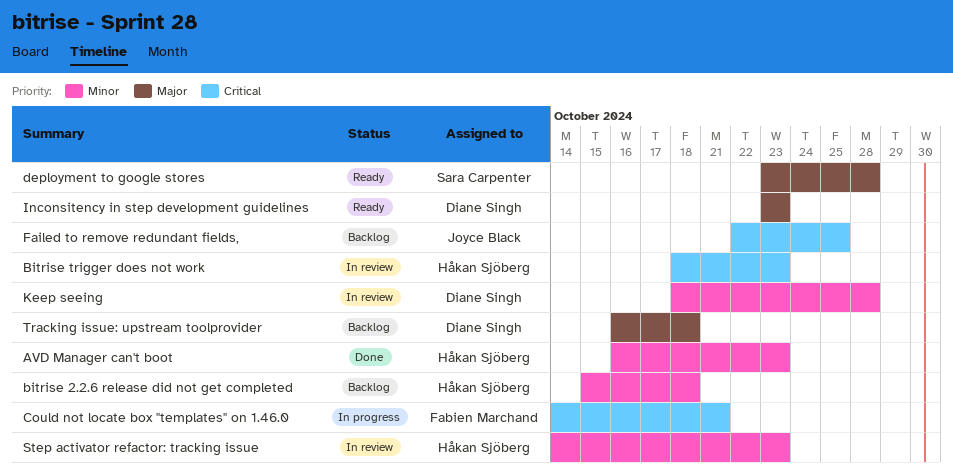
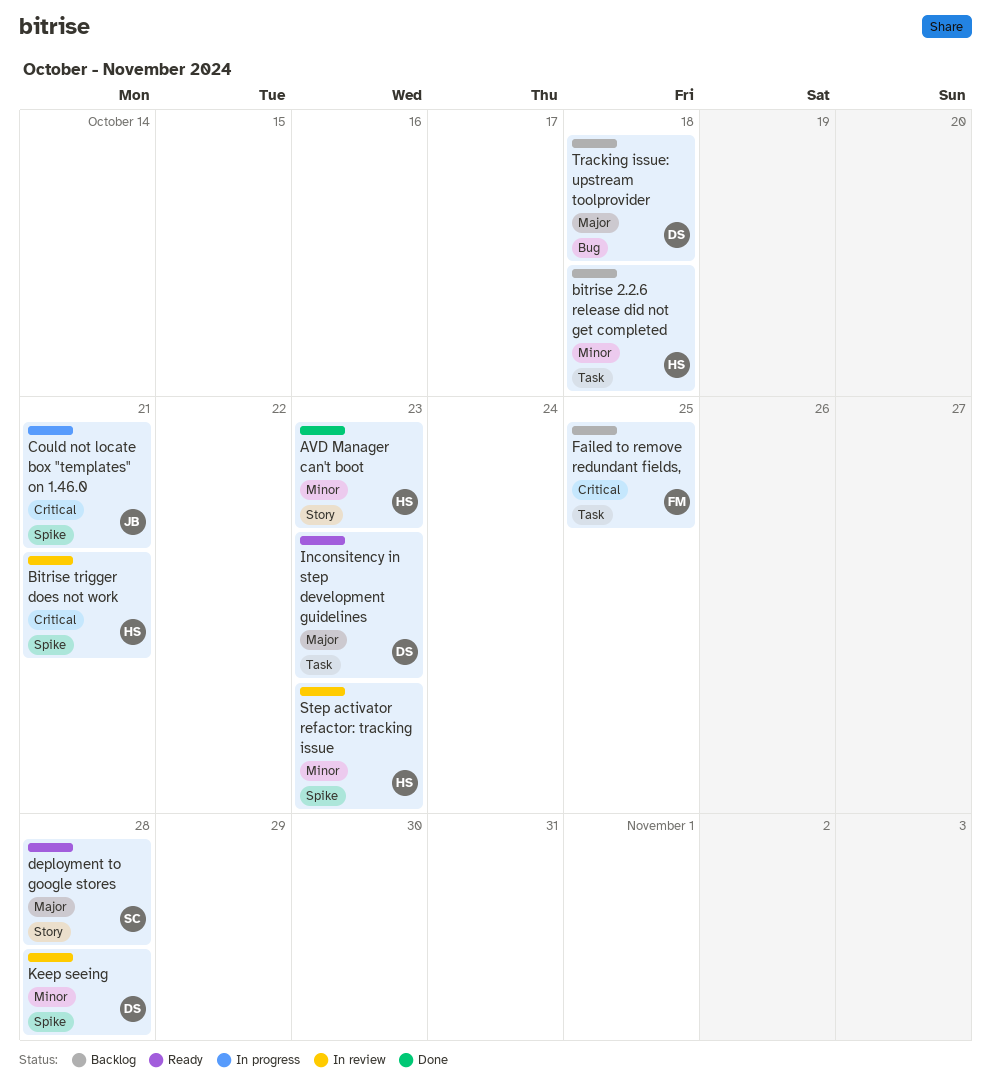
Bitrise trigger does not work, due: Oct 23 -> Oct 21
Could not locate box "templates" on 1.46.0, owner: Fabien Marchand -> Joyce Black
Failed to remove redundant fields,, owner: Joyce Black -> Fabien Marchand

